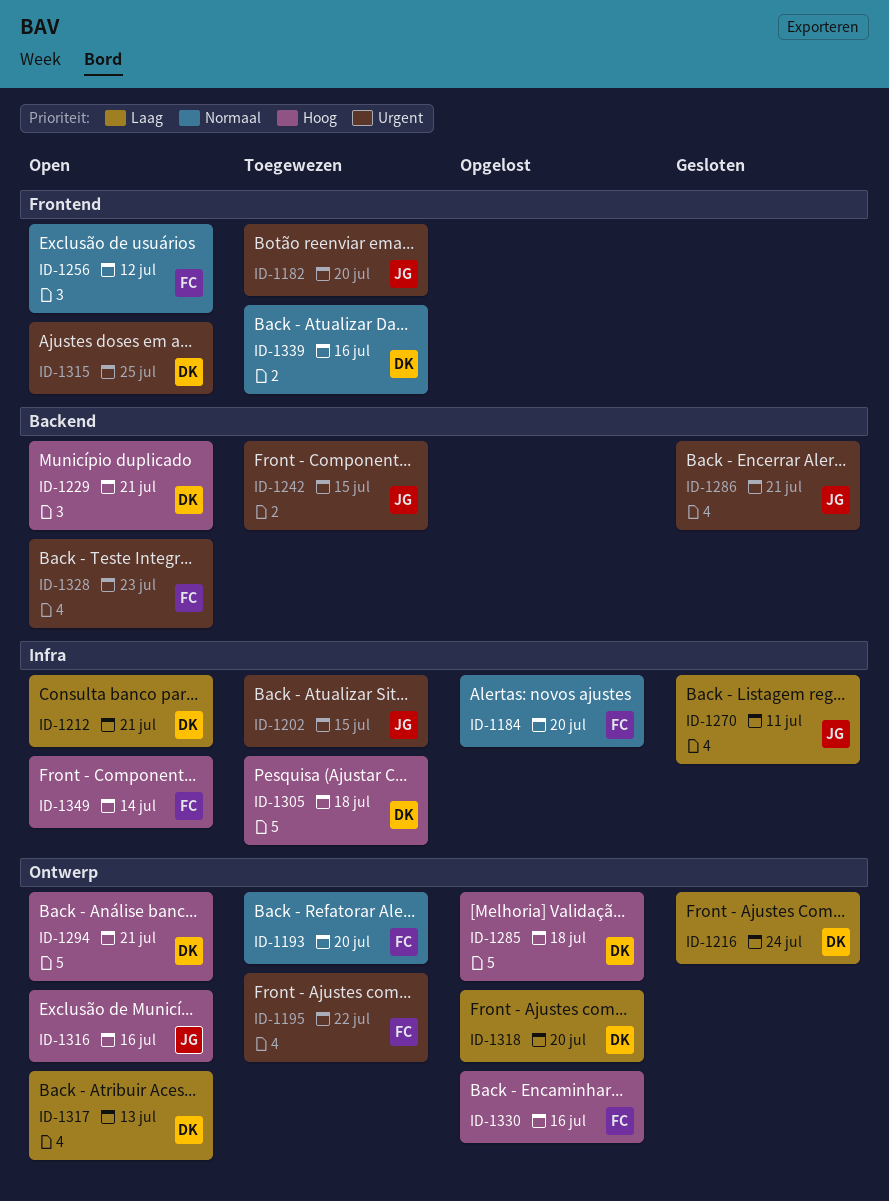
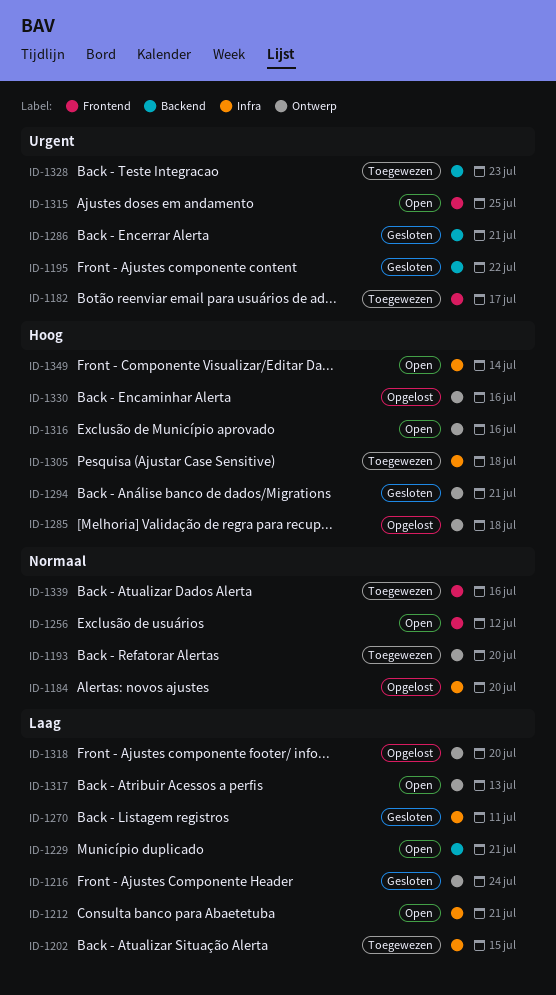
ID-1182, due: Jul 20 -> Jul 17
ID-1195, status: Toegewezen -> Gesloten
ID-1195, label: Ontwerp -> Backend
ID-1202, priority: Urgent -> Laag
ID-1229, priority: Hoog -> Laag
ID-1242: present -> none
ID-1294, status: Open -> Gesloten
ID-1328, status: Open -> Toegewezen

